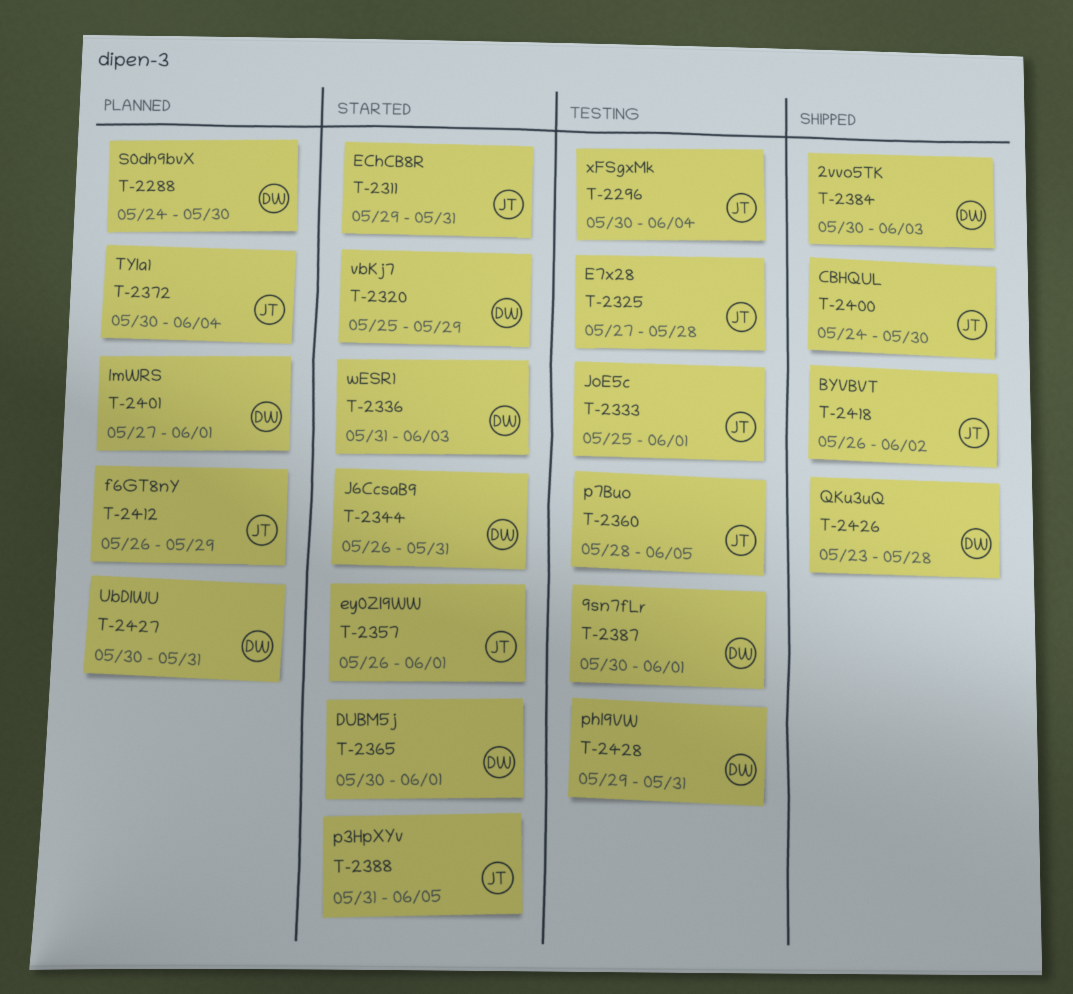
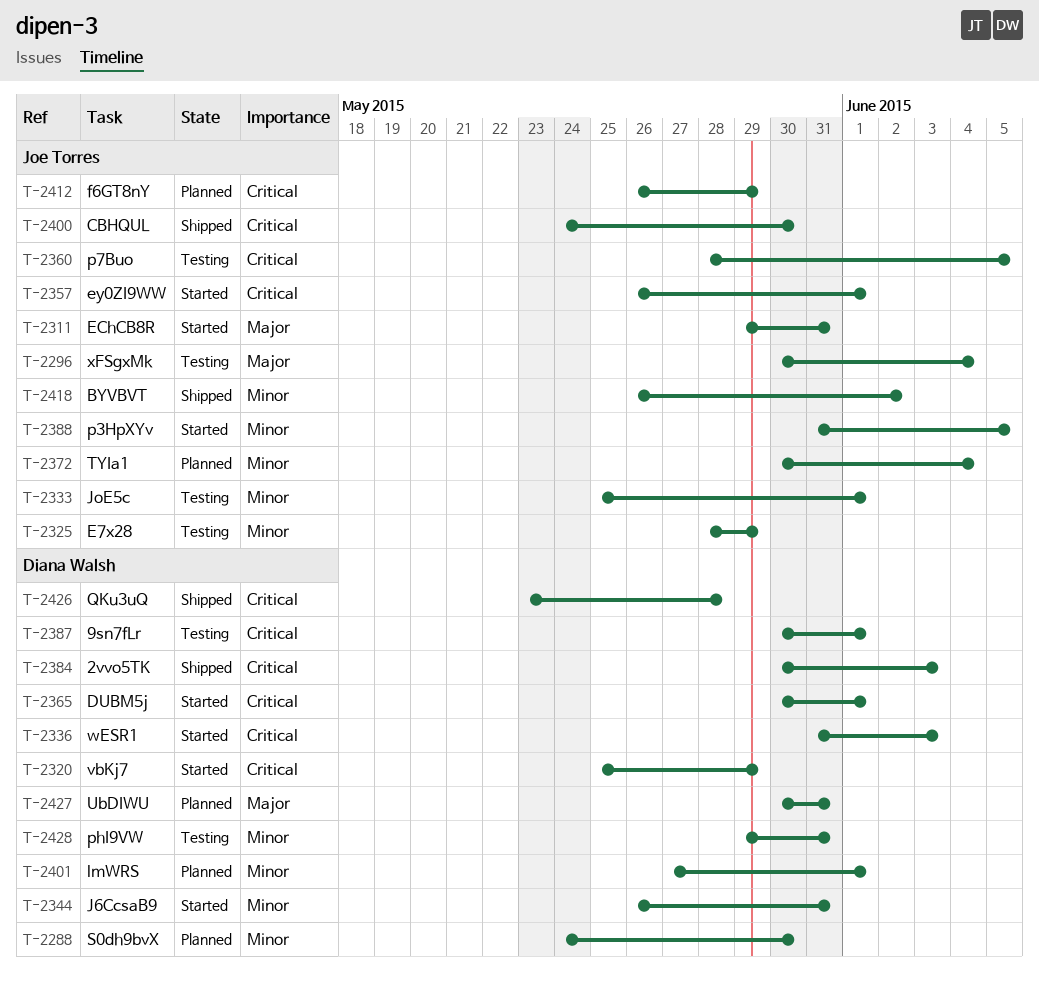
T-2325, start: May 27 -> May 28
T-2325, due: May 28 -> May 29

